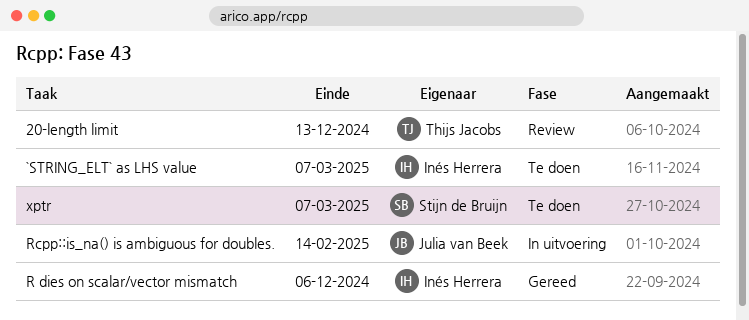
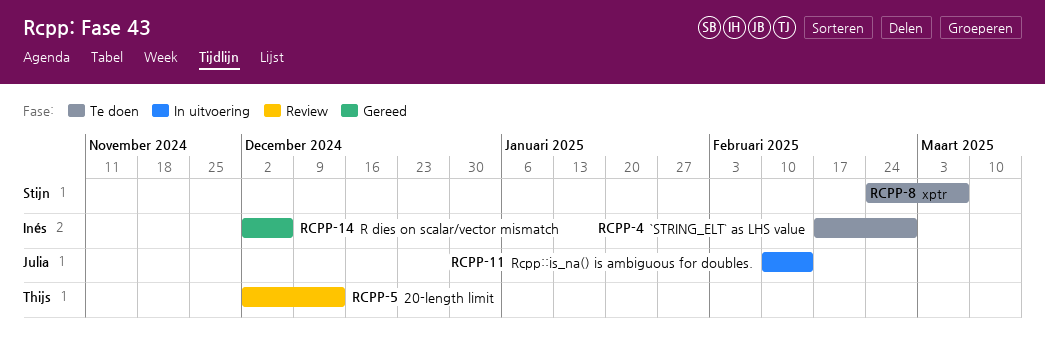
`STRING_ELT` as LHS value, due: Mar 7 -> Feb 28

